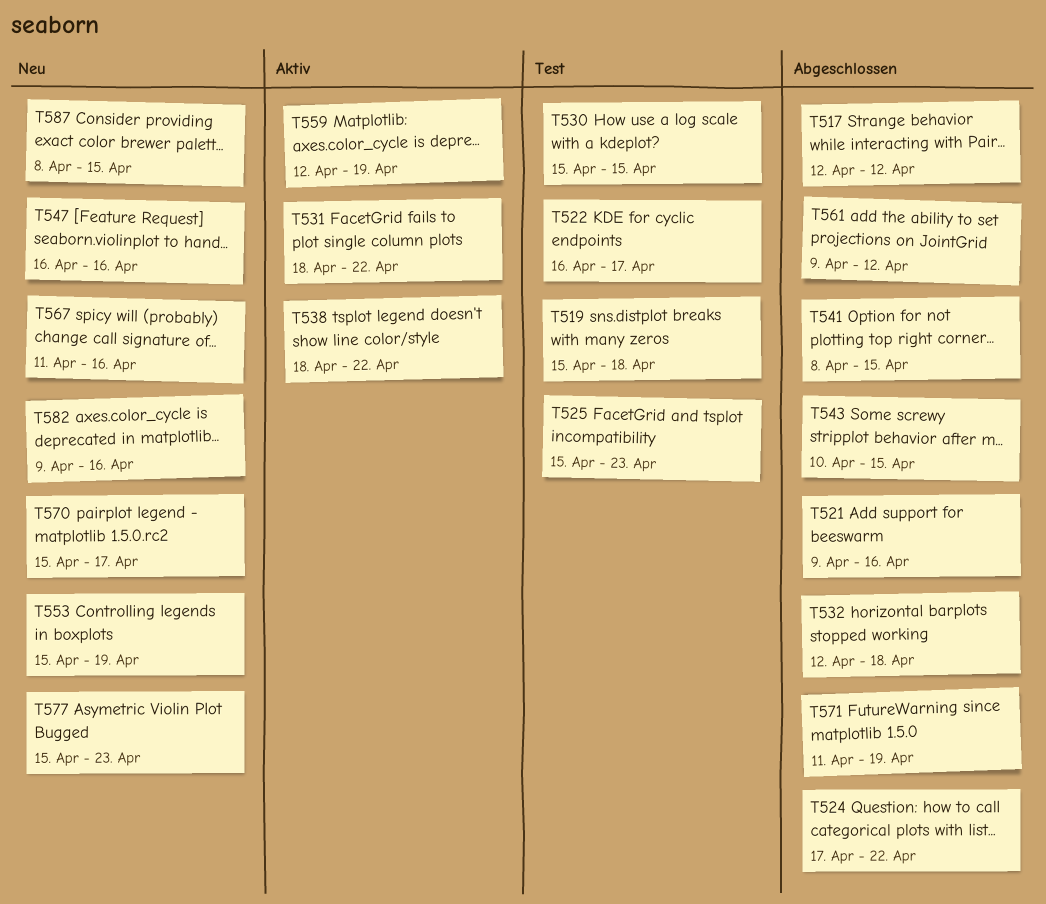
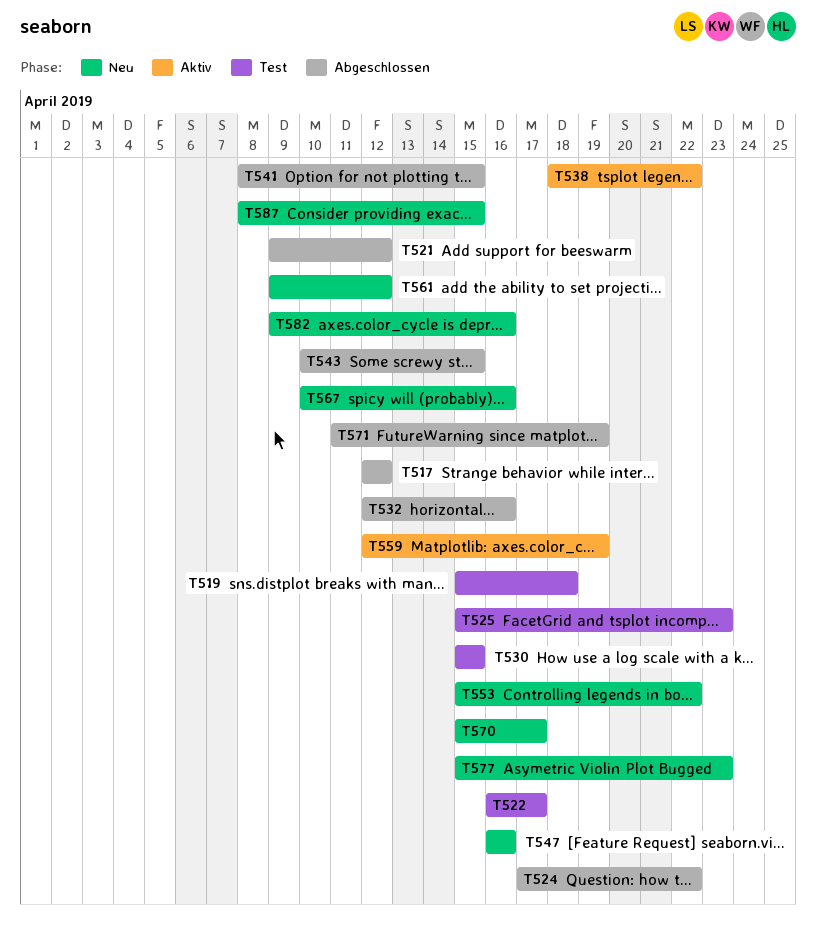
T521, due: Apr 16 -> Apr 12
T531: present -> none
T532, due: Apr 18 -> Apr 16
T553, due: Apr 19 -> Apr 22
T561, status: Abgeschlossen -> Neu
T567, start: Apr 11 -> Apr 10

